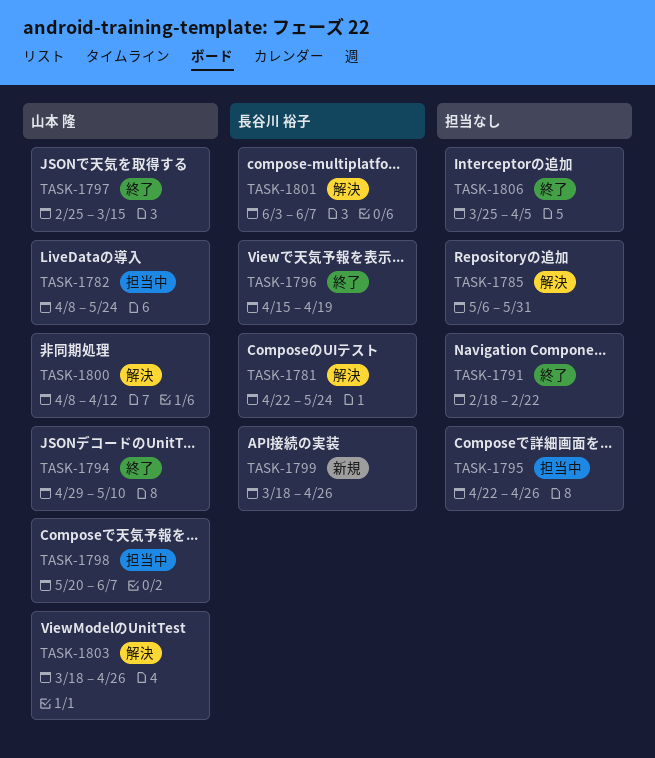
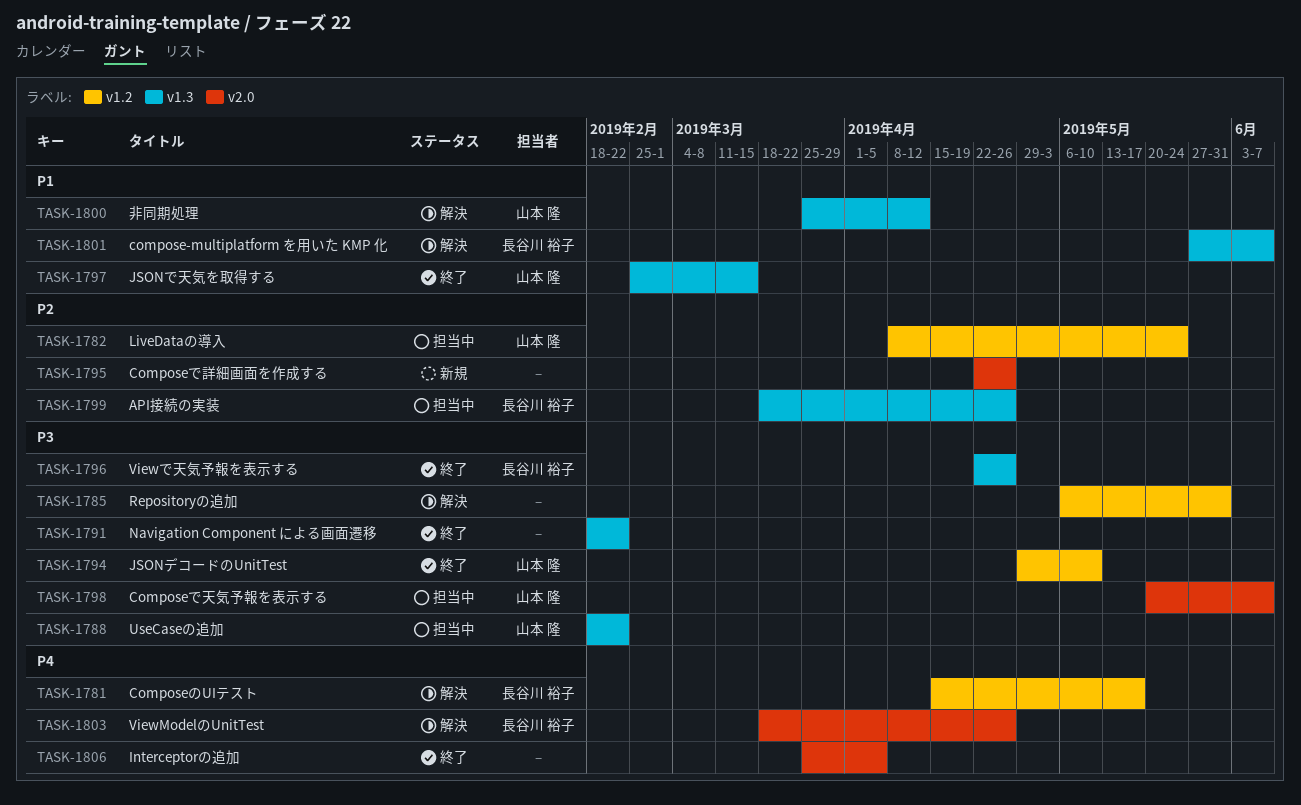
TASK-1781, start: Apr 22 -> Apr 15
TASK-1781, due: May 24 -> May 17
TASK-1788: none -> present
TASK-1795, status: 担当中 -> 新規
TASK-1796, start: Apr 15 -> Apr 22
TASK-1796, due: Apr 19 -> Apr 26
TASK-1799, status: 新規 -> 担当中
TASK-1800, start: Apr 8 -> Mar 25
TASK-1801, start: Jun 3 -> May 27
TASK-1803, owner: 山本 隆 -> 長谷川 裕子

